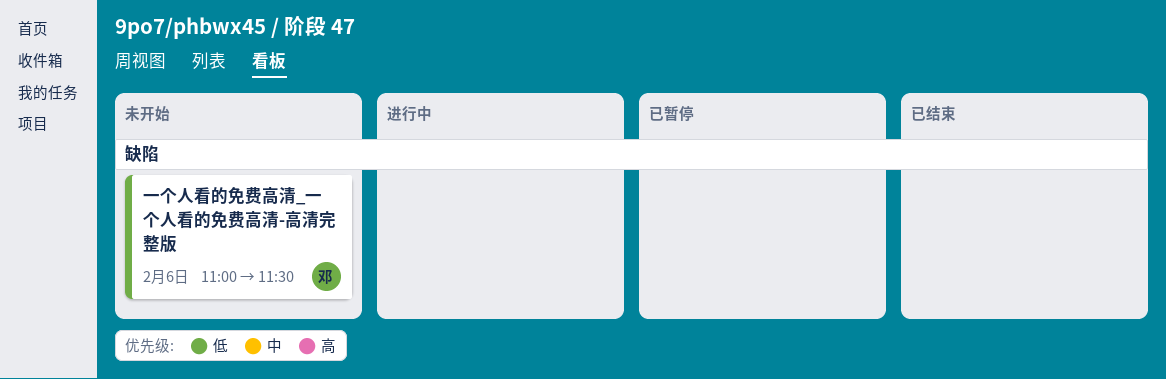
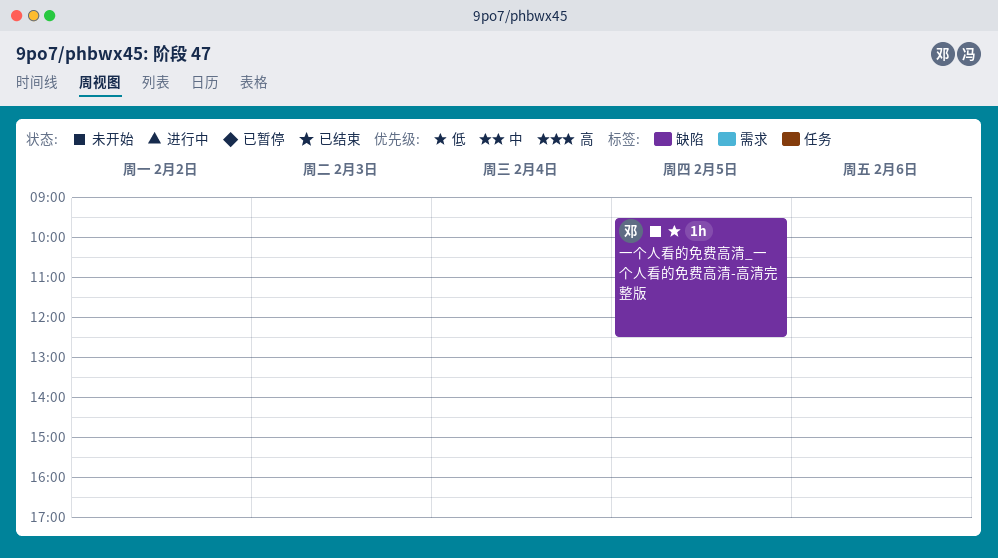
一个人看的免费高清_一个人看的免费高清-高清完整版, day: Feb 6 -> Feb 5
一个人看的免费高清_一个人看的免费高清-高清完整版, begins: 11:00 -> 09:30
一个人看的免费高清_一个人看的免费高清-高清完整版, ends: 11:30 -> 12:30

